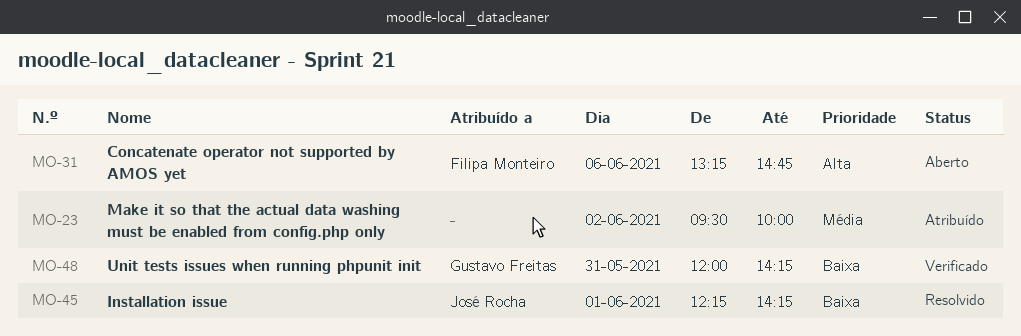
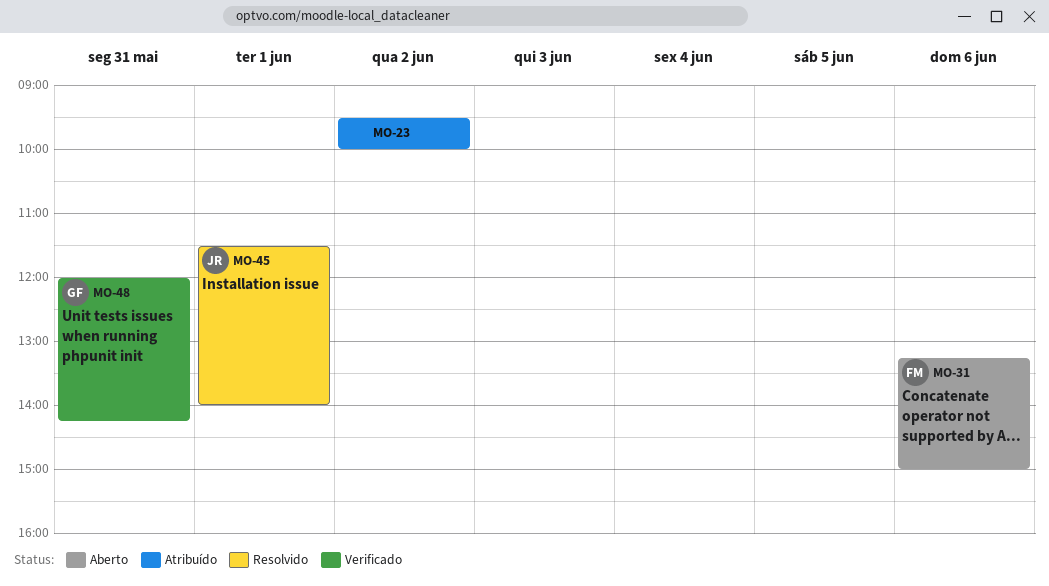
MO-31, ends: 14:45 -> 15:00
MO-45, begins: 12:15 -> 11:30
MO-45, ends: 14:15 -> 14:00

